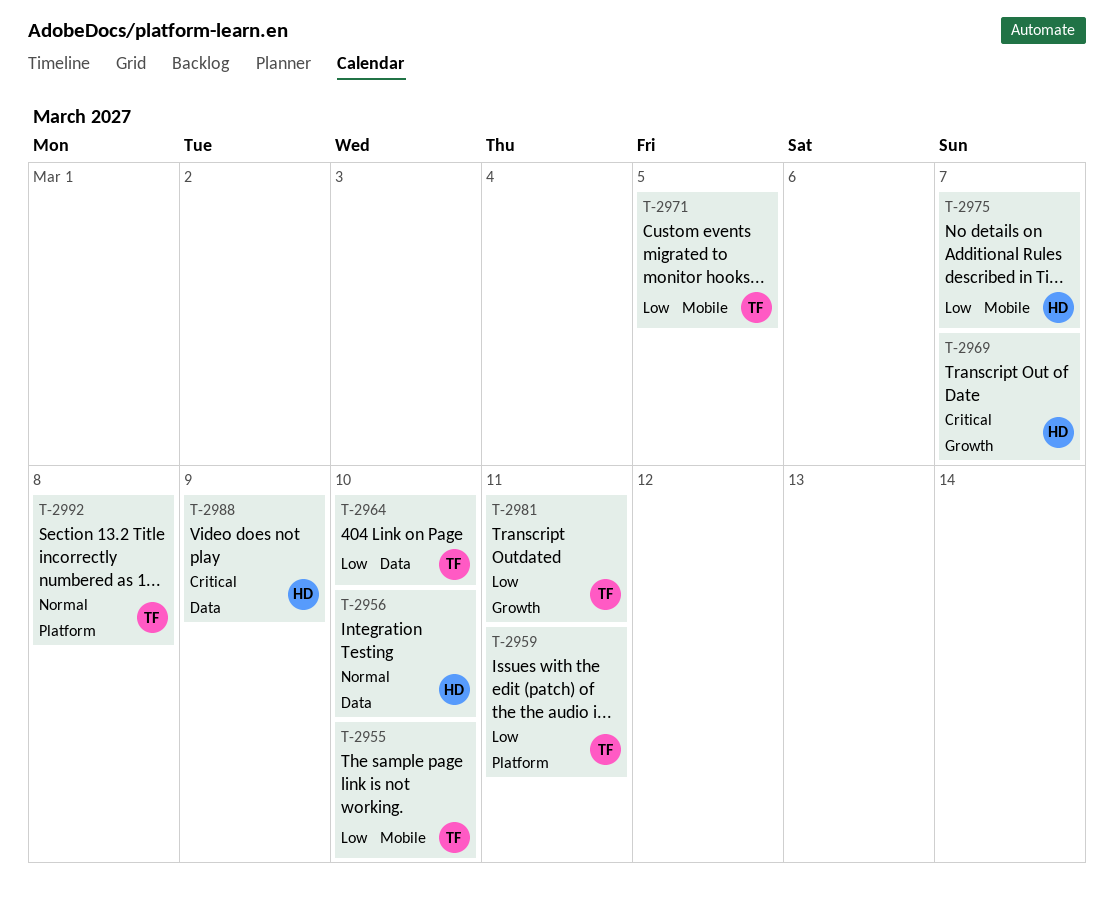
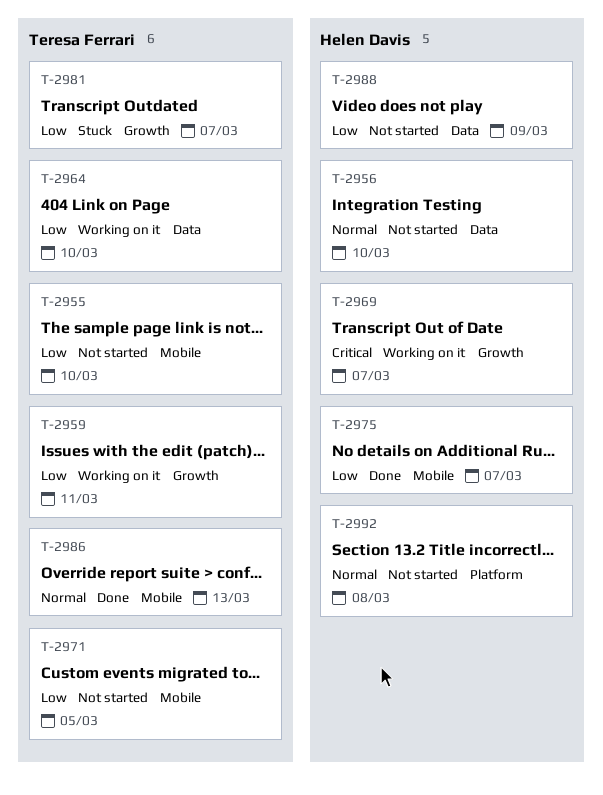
T-2959, label: Platform -> Growth
T-2981, due: Mar 11 -> Mar 7
T-2986: none -> present
T-2988, priority: Critical -> Low
T-2992, owner: Teresa Ferrari -> Helen Davis

